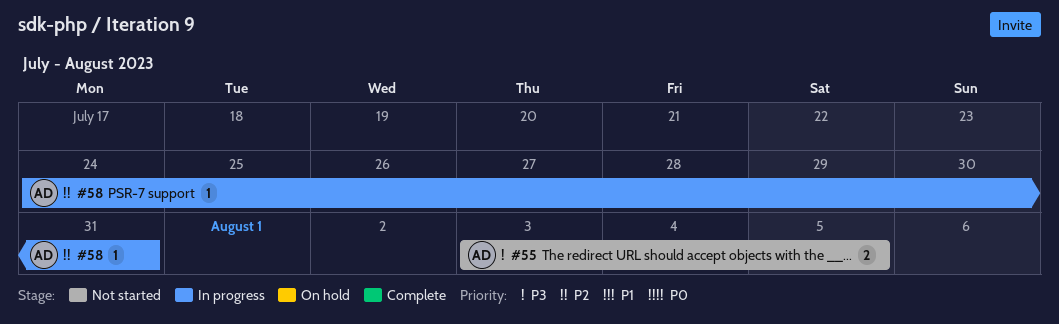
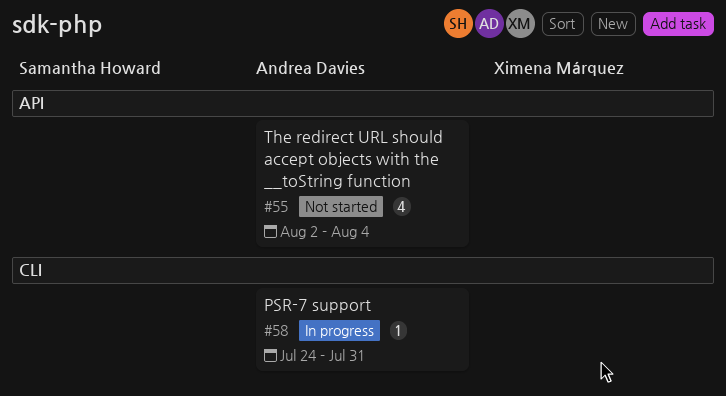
#55, estimate: 2 -> 4
#55, start: Aug 3 -> Aug 2
#55, due: Aug 5 -> Aug 4

